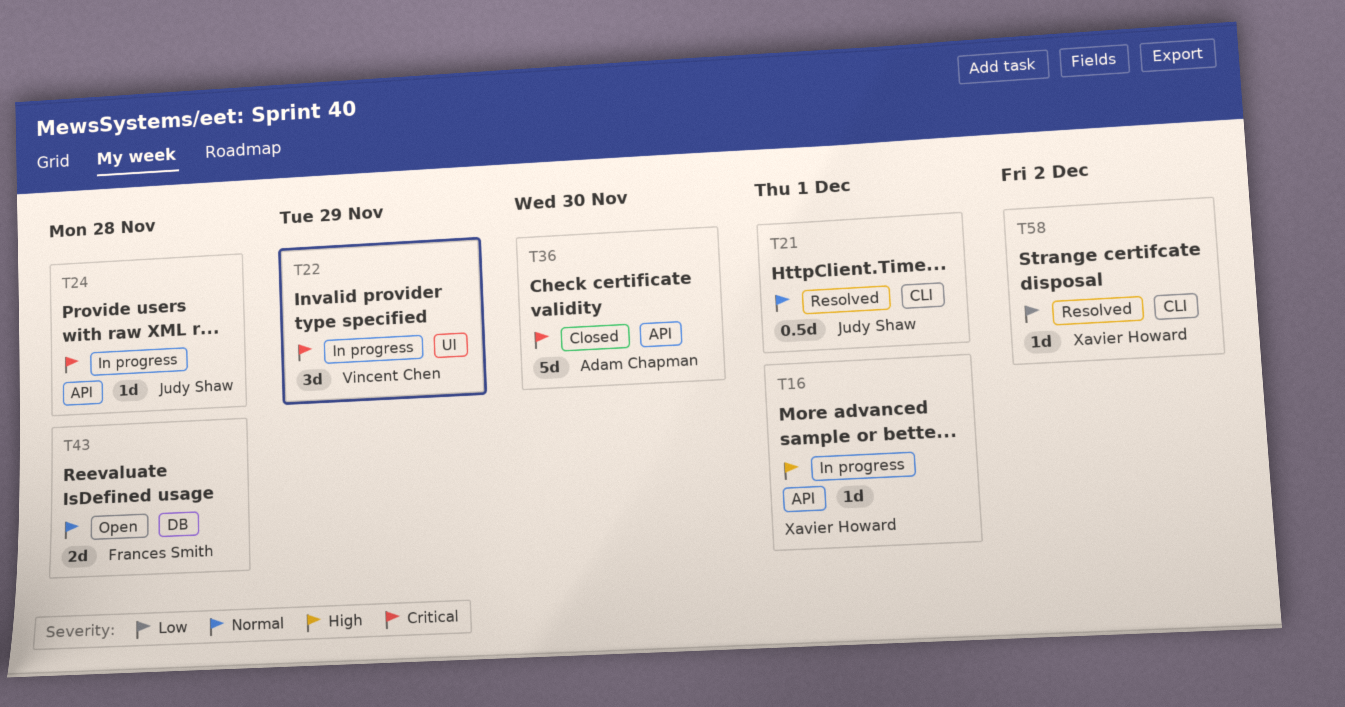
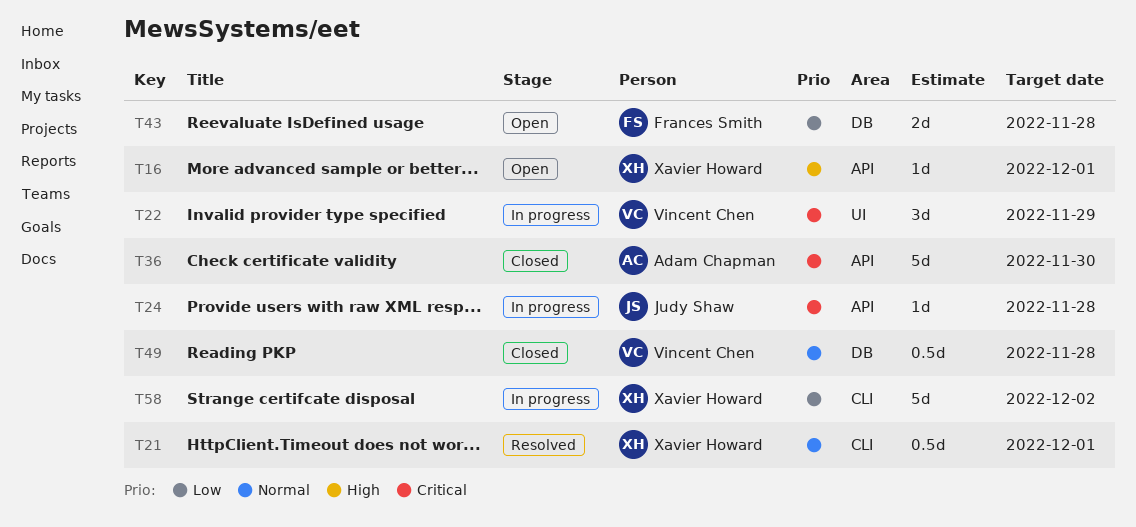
T16, status: In progress -> Open
T21, owner: Judy Shaw -> Xavier Howard
T43, priority: Normal -> Low
T49: none -> present
T58, status: Resolved -> In progress
T58, estimate: 1d -> 5d

